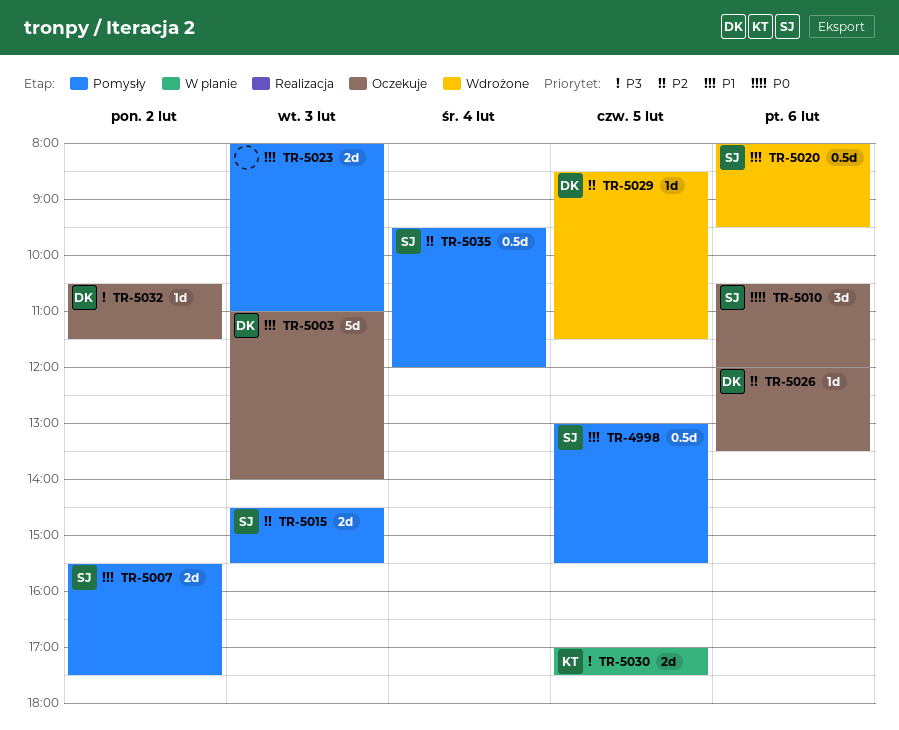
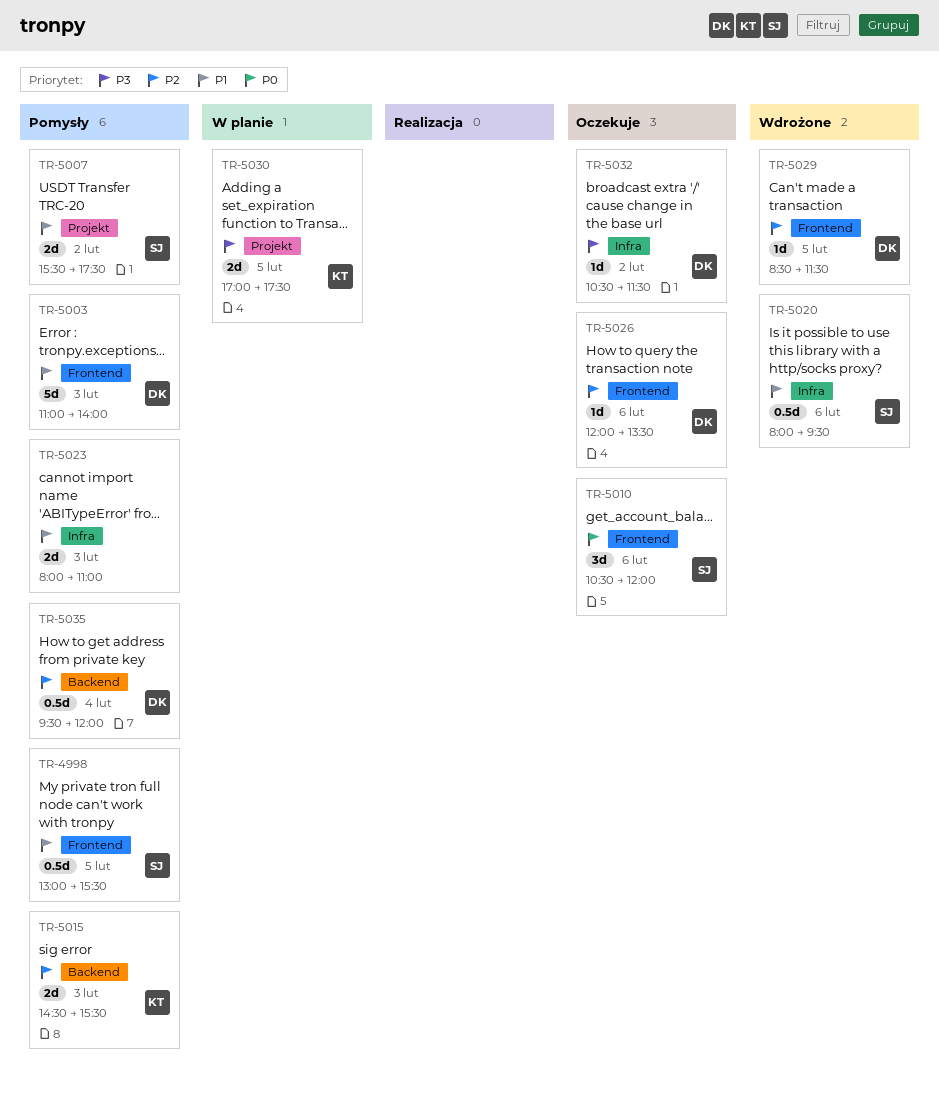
TR-5003, status: Oczekuje -> Pomysły
TR-5015, owner: SJ -> KT
TR-5035, owner: SJ -> DK

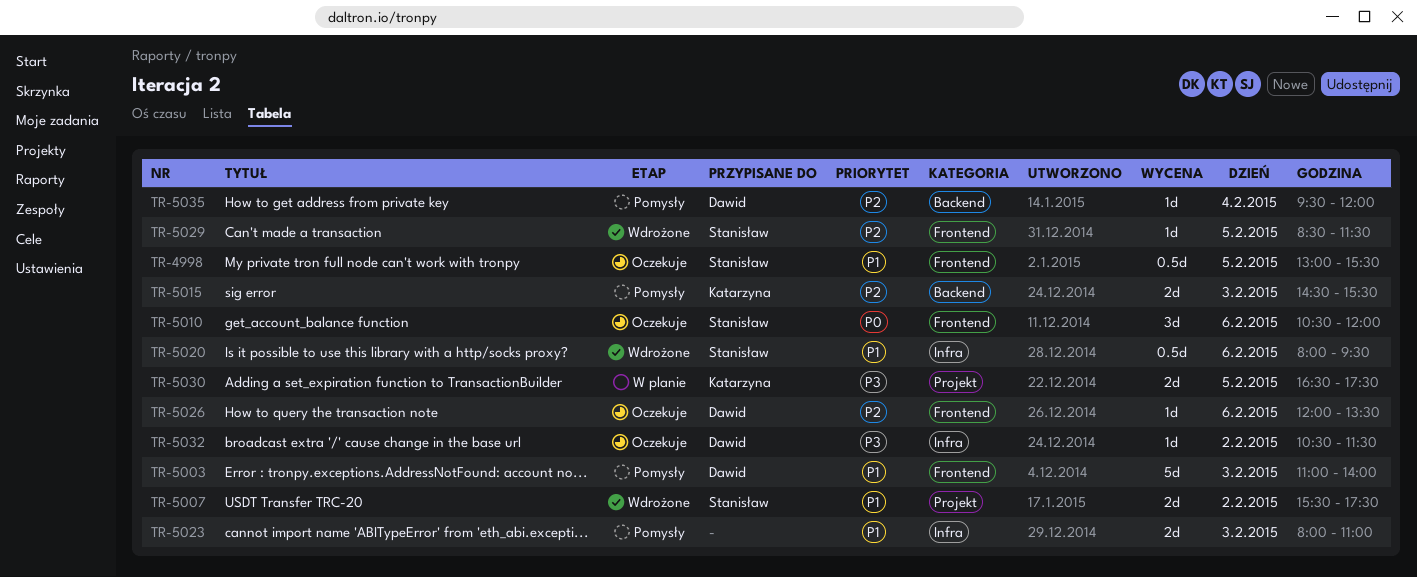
TR-4998, status: Pomysły -> Oczekuje
TR-5007, status: Pomysły -> Wdrożone
TR-5029, owner: Dawid -> Stanisław
TR-5030, begins: 17:00 -> 16:30
TR-5035, estimate: 0.5d -> 1d

